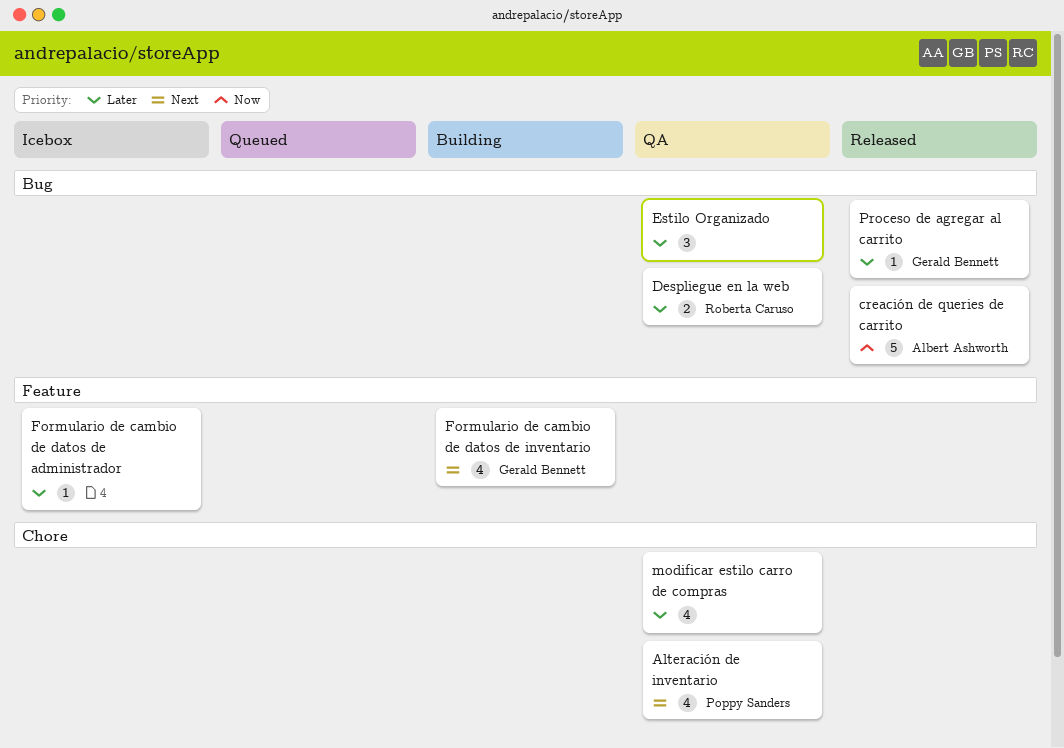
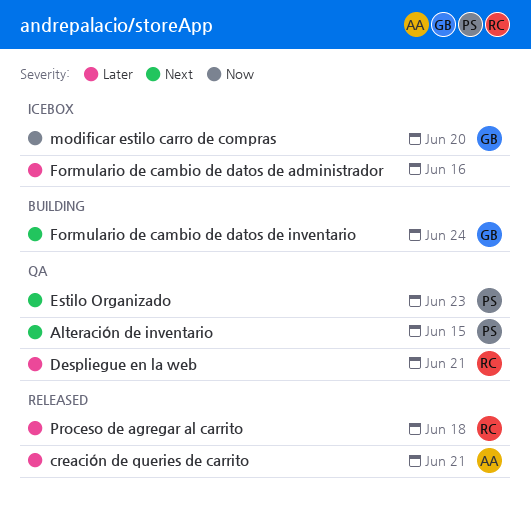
creación de queries de carrito, priority: Now -> Later
Estilo Organizado, owner: none -> Poppy Sanders
Estilo Organizado, priority: Later -> Next
modificar estilo carro de compras, status: QA -> Icebox
modificar estilo carro de compras, owner: none -> Gerald Bennett
modificar estilo carro de compras, priority: Later -> Now
Proceso de agregar al carrito, owner: Gerald Bennett -> Roberta Caruso

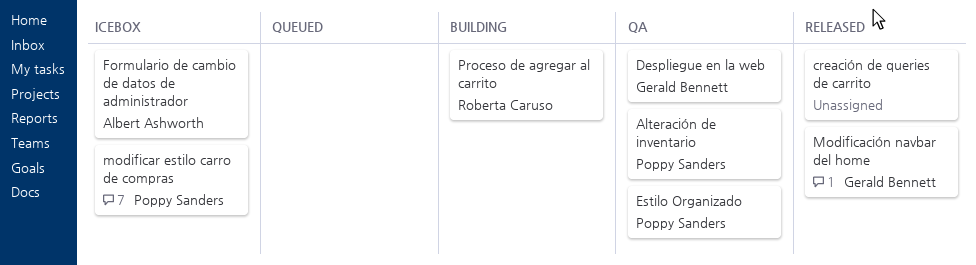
creación de queries de carrito, owner: Albert Ashworth -> none
Despliegue en la web, owner: Roberta Caruso -> Gerald Bennett
Formulario de cambio de datos de administrador, owner: none -> Albert Ashworth
Formulario de cambio de datos de inventario: present -> none
Modificación navbar del home: none -> present
modificar estilo carro de compras, owner: Gerald Bennett -> Poppy Sanders
Proceso de agregar al carrito, status: Released -> Building

